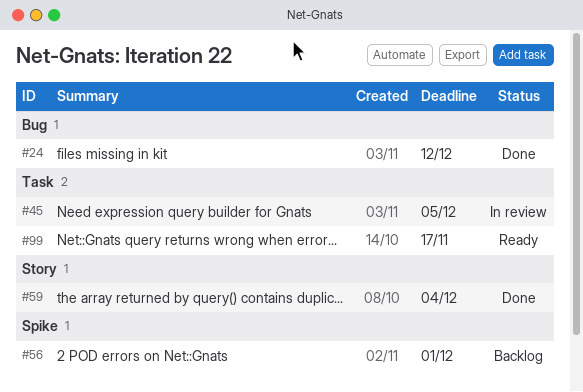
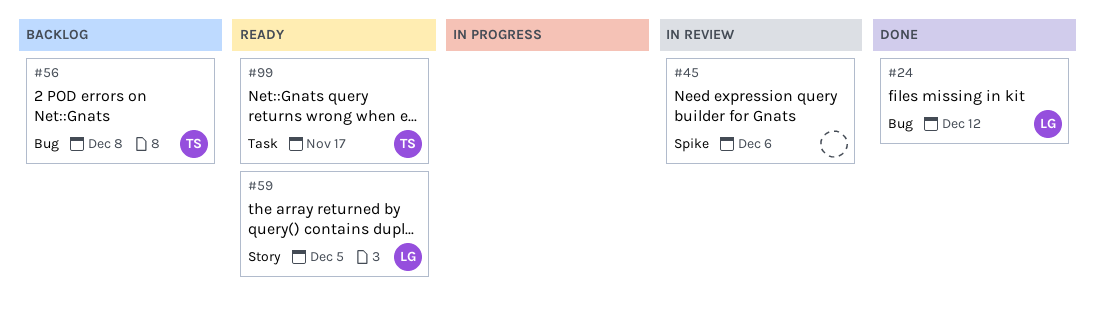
#45, label: Task -> Spike
#45, due: Dec 5 -> Dec 6
#56, label: Spike -> Bug
#56, due: Dec 1 -> Dec 8
#59, status: Done -> Ready
#59, due: Dec 4 -> Dec 5

